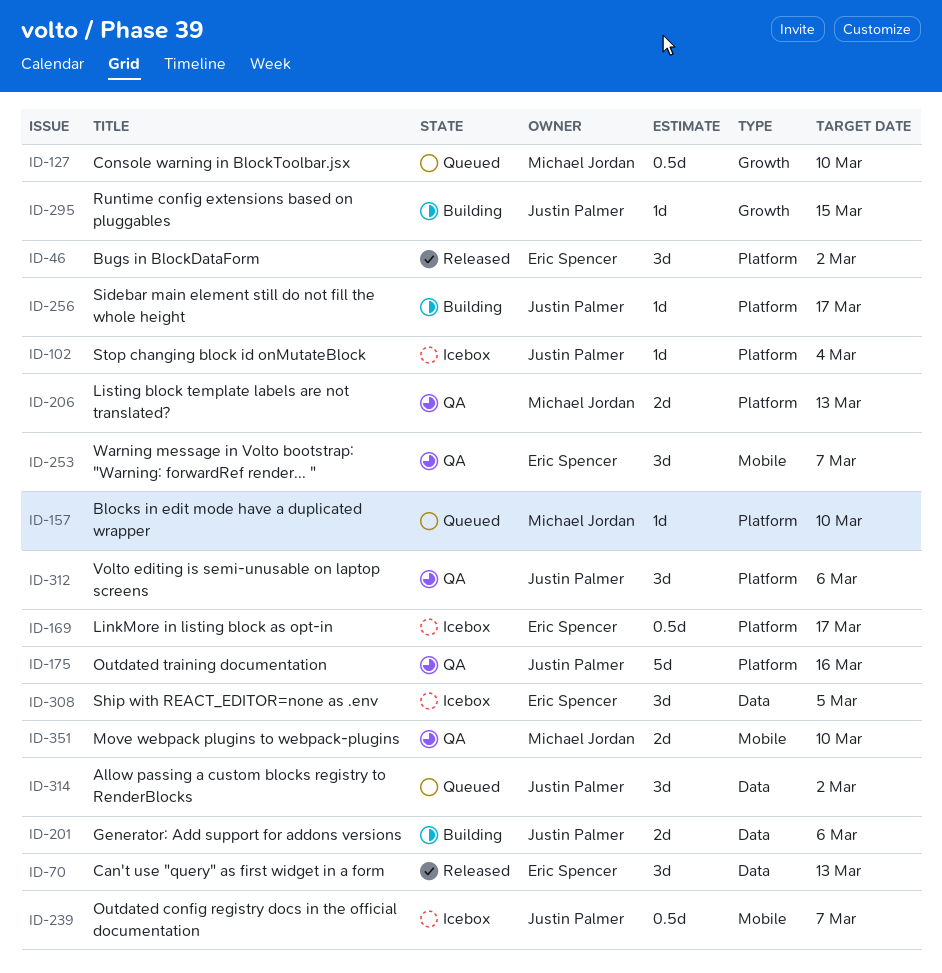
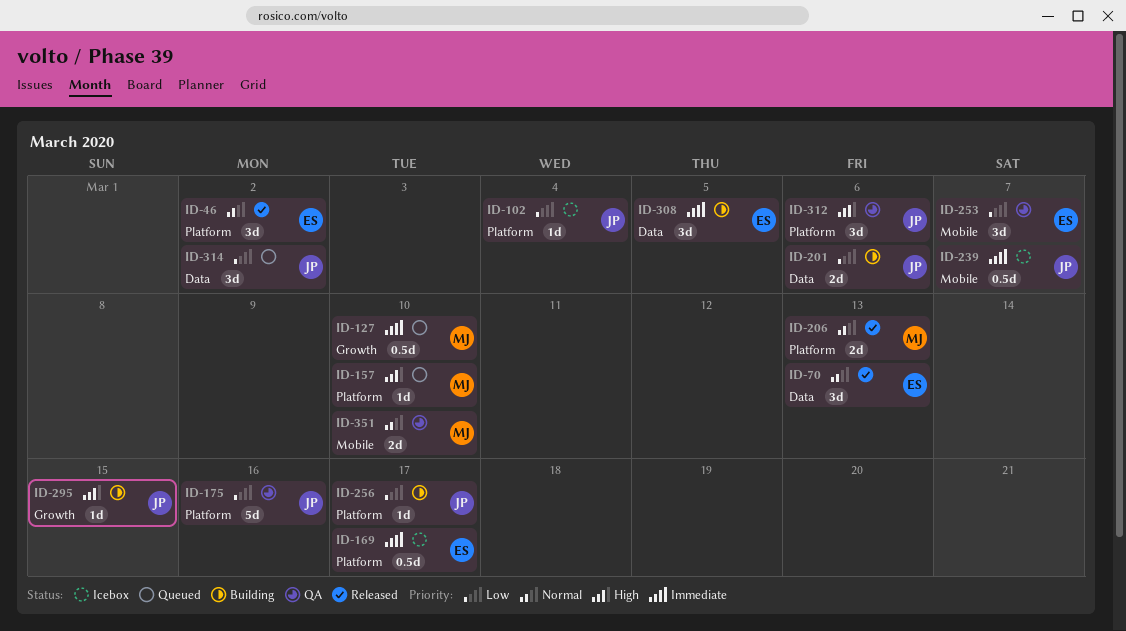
ID-206, status: QA -> Released
ID-308, status: Icebox -> Building

